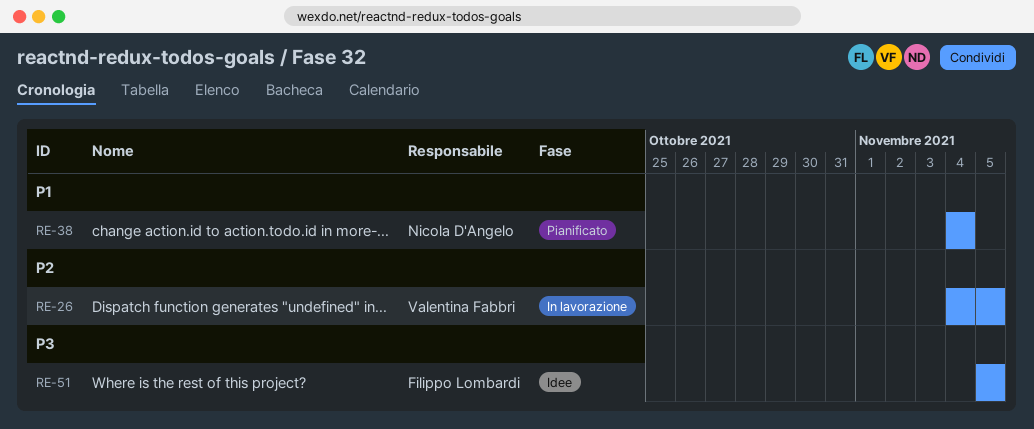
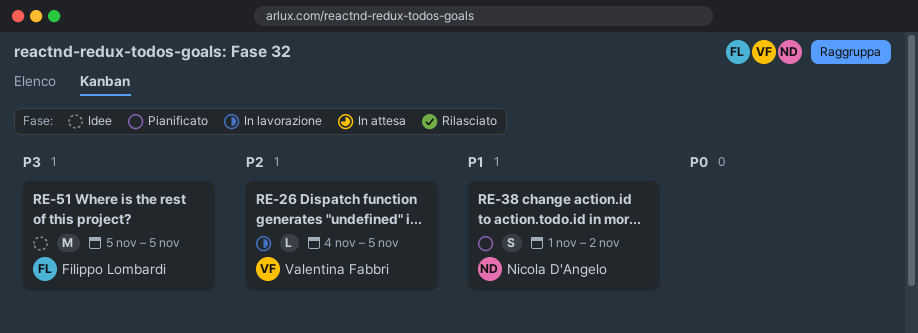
RE-38, start: Nov 4 -> Nov 1
RE-38, due: Nov 4 -> Nov 2

